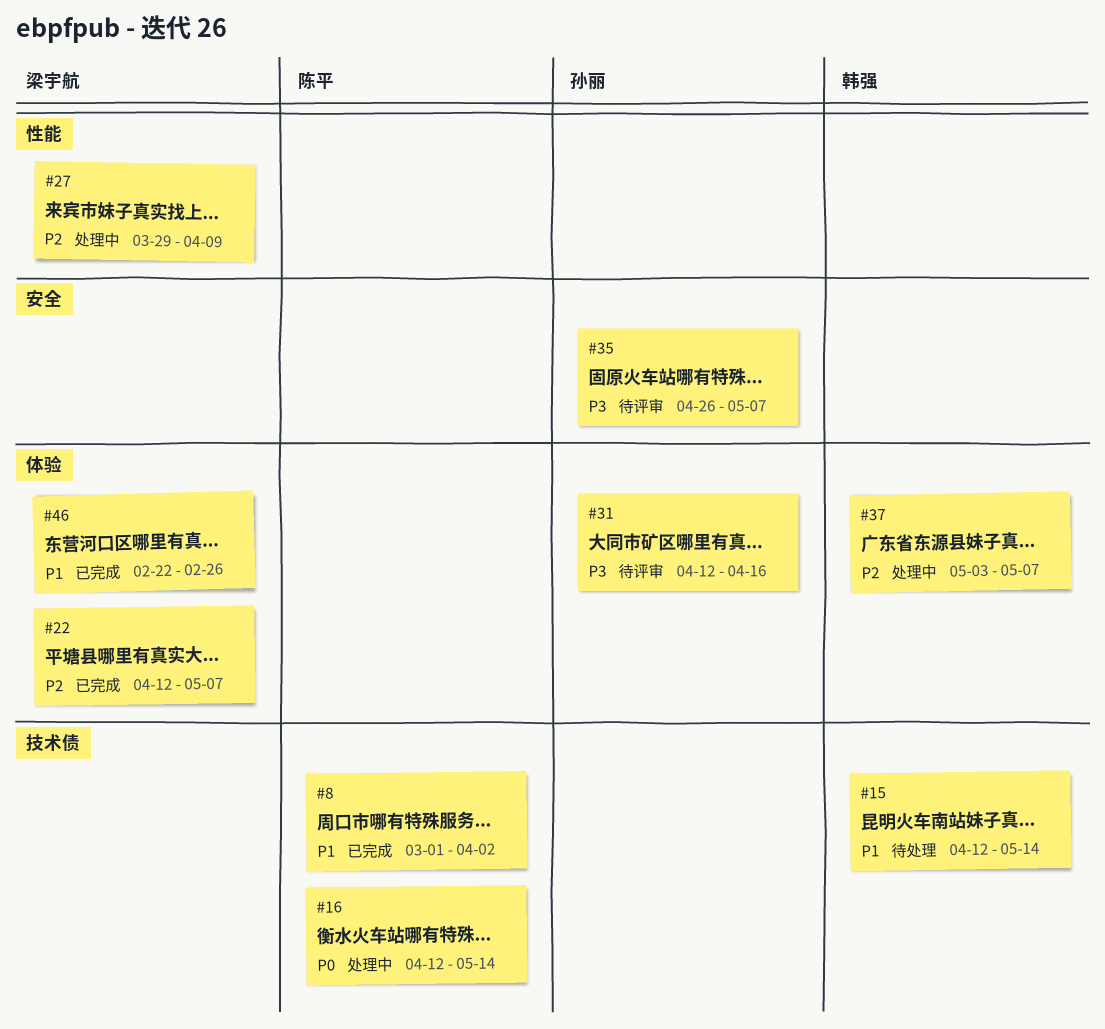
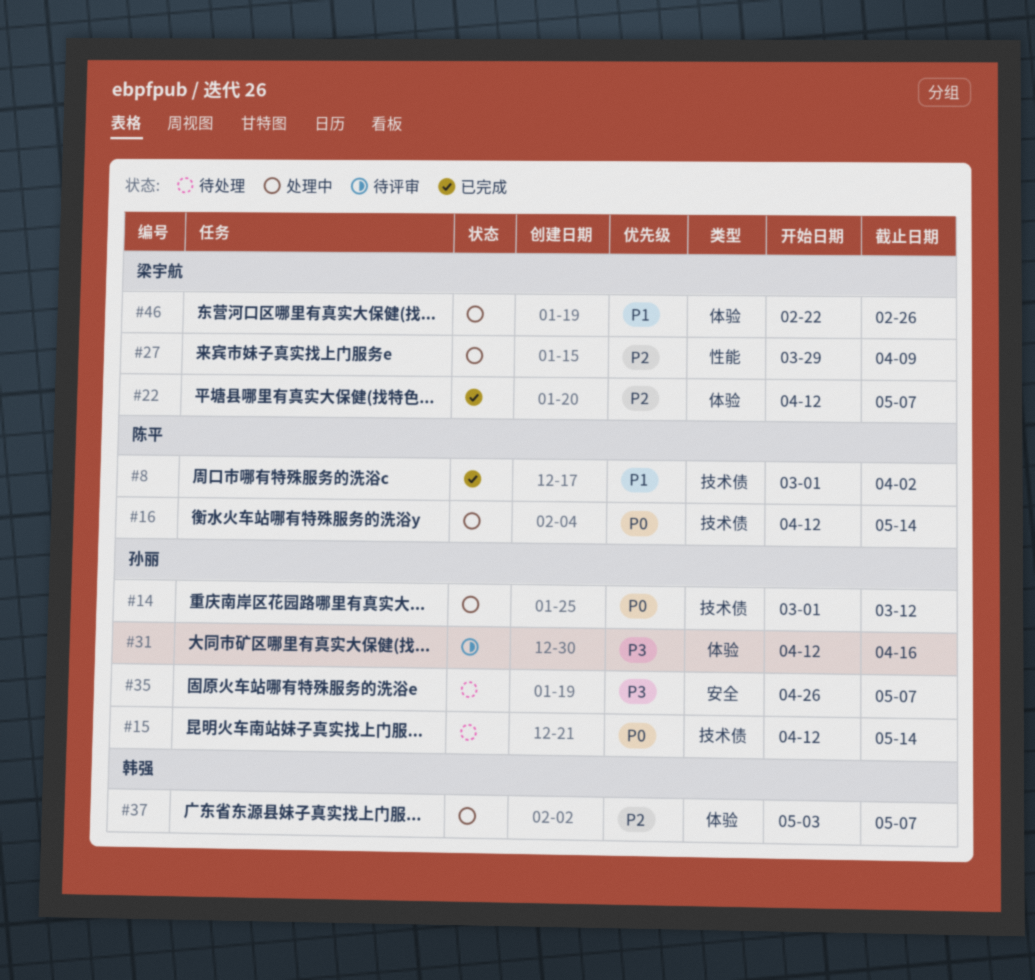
#14: none -> present
#15, owner: 韩强 -> 孙丽
#15, priority: P1 -> P0
#35, status: 待评审 -> 待处理
#46, status: 已完成 -> 处理中

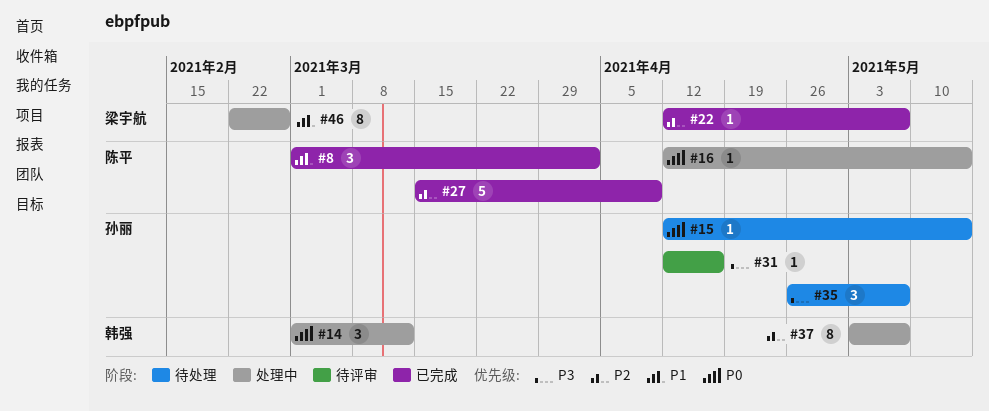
#14, owner: 孙丽 -> 韩强
#27, status: 处理中 -> 已完成
#27, owner: 梁宇航 -> 陈平
#27, start: Mar 29 -> Mar 15

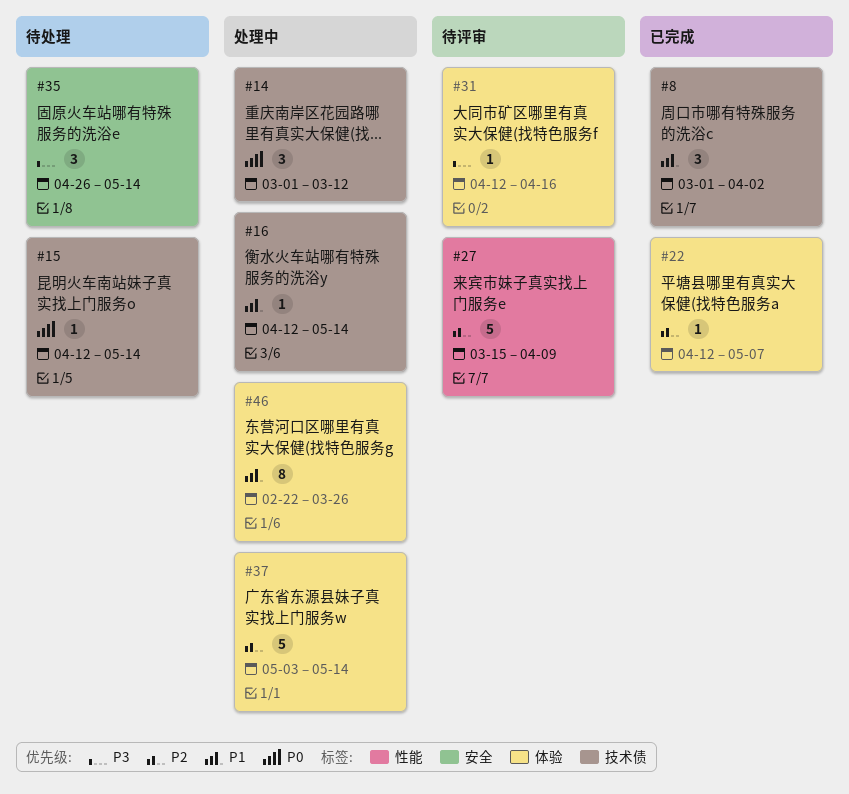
#16, priority: P0 -> P1
#27, status: 已完成 -> 待评审
#35, due: May 7 -> May 14
#37, estimate: 8 -> 5
#37, due: May 7 -> May 14
#46, due: Feb 26 -> Mar 26

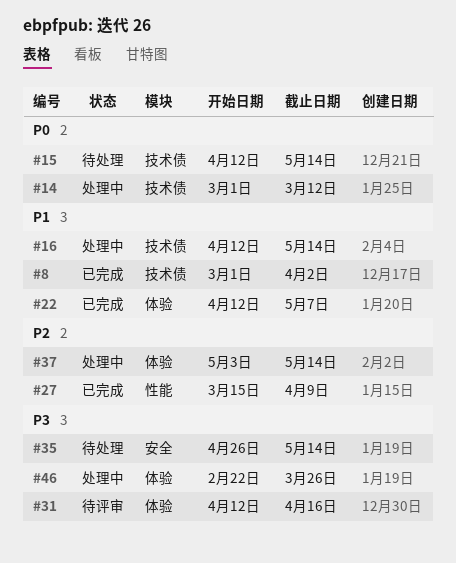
#22, priority: P2 -> P1
#27, status: 待评审 -> 已完成
#46, priority: P1 -> P3

